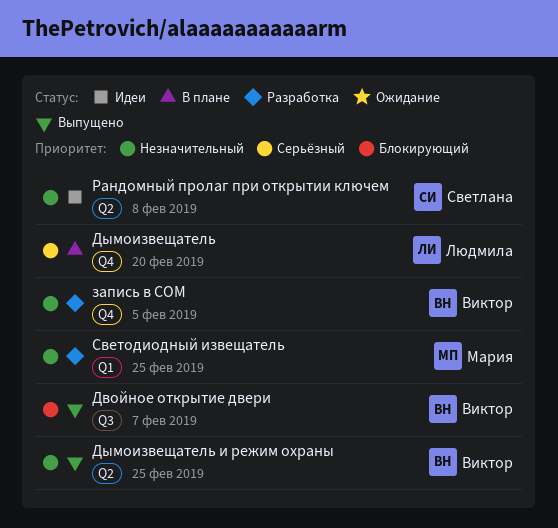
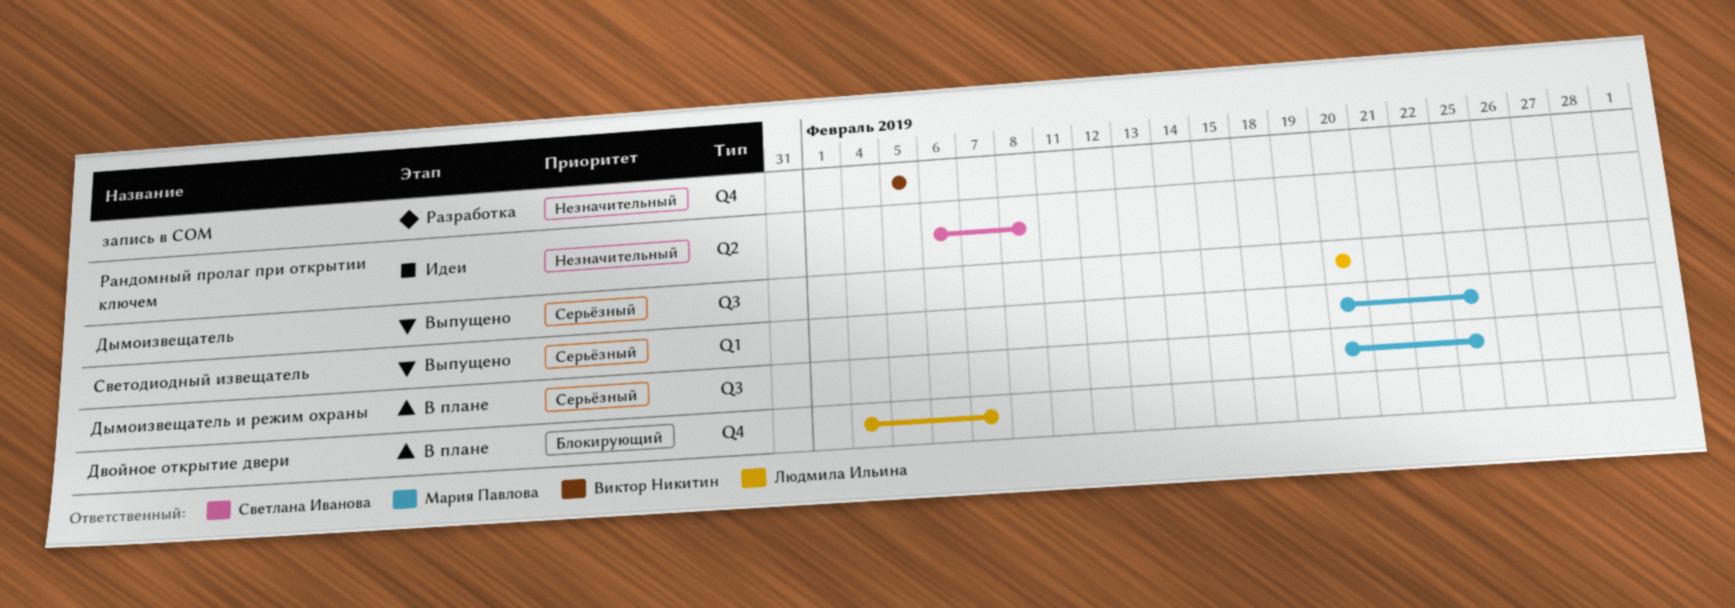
Двойное открытие двери, status: Выпущено -> В плане
Двойное открытие двери, owner: Виктор Никитин -> Людмила Ильина
Двойное открытие двери, label: Q3 -> Q4
Дымоизвещатель, status: В плане -> Выпущено
Дымоизвещатель, label: Q4 -> Q3
Дымоизвещатель и режим охраны, status: Выпущено -> В плане
Дымоизвещатель и режим охраны, owner: Виктор Никитин -> Мария Павлова
Дымоизвещатель и режим охраны, priority: Незначительный -> Серьёзный
Дымоизвещатель и режим охраны, label: Q2 -> Q3
Светодиодный извещатель, status: Разработка -> Выпущено
Светодиодный извещатель, priority: Незначительный -> Серьёзный

